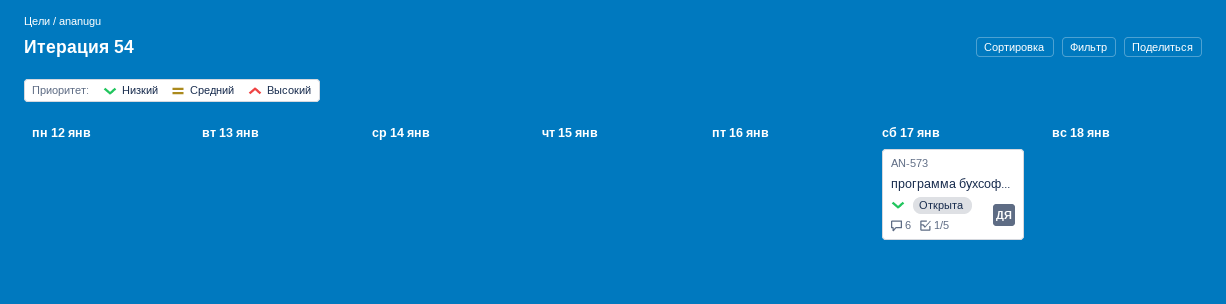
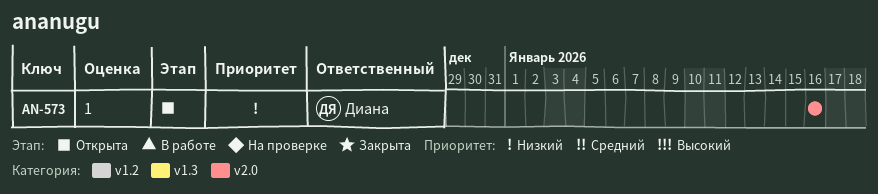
AN-573, due: Jan 17 -> Jan 16

